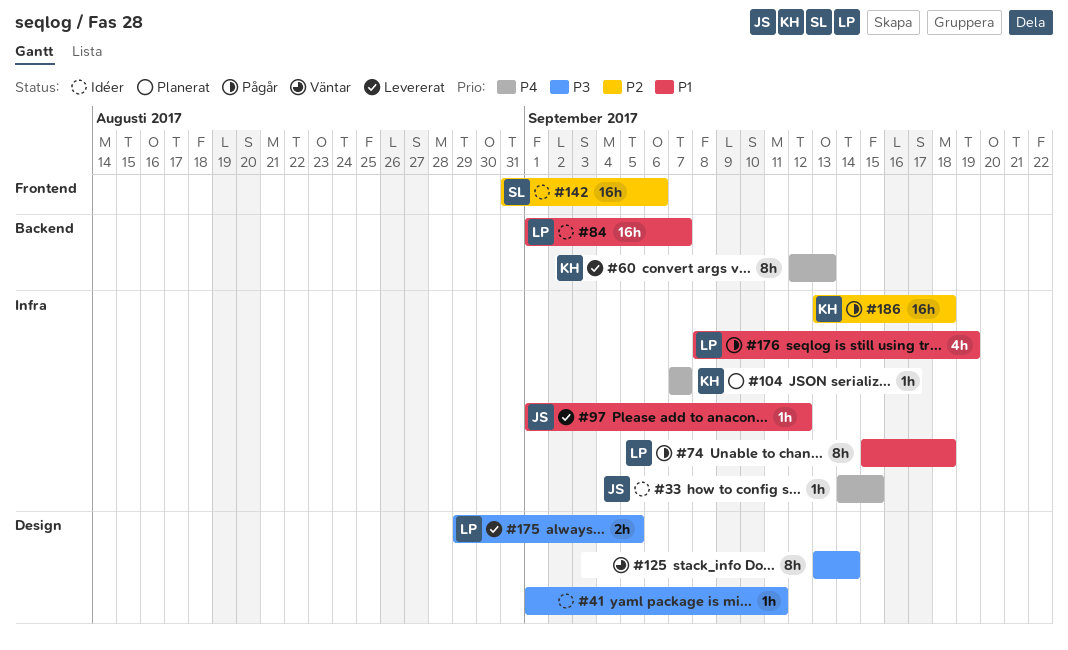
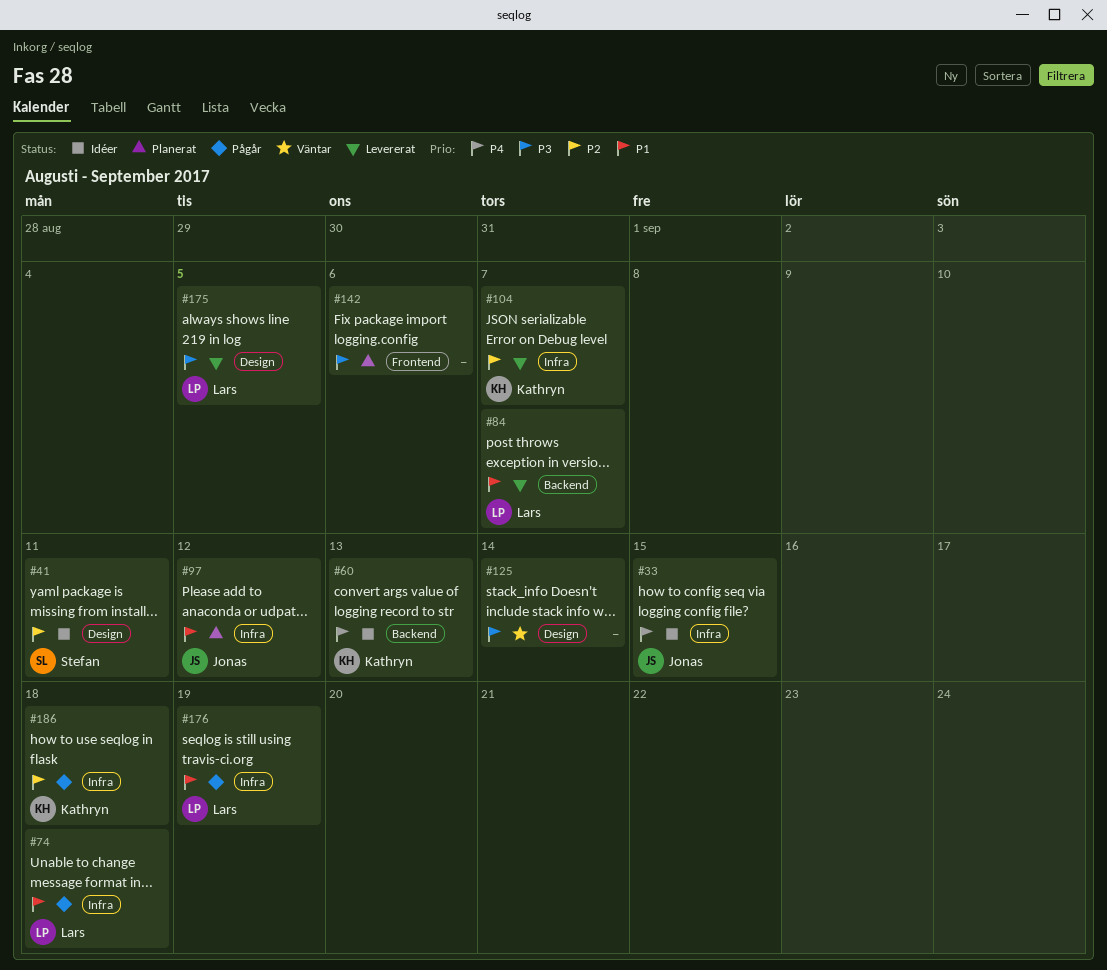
#41, owner: none -> Stefan
#41, priority: P3 -> P2
#60, status: Levererat -> Idéer
#84, status: Idéer -> Levererat
#97, status: Levererat -> Planerat
#104, status: Planerat -> Levererat
#104, priority: P4 -> P2
#142, status: Idéer -> Planerat
#142, owner: Stefan -> none
#142, priority: P2 -> P3

